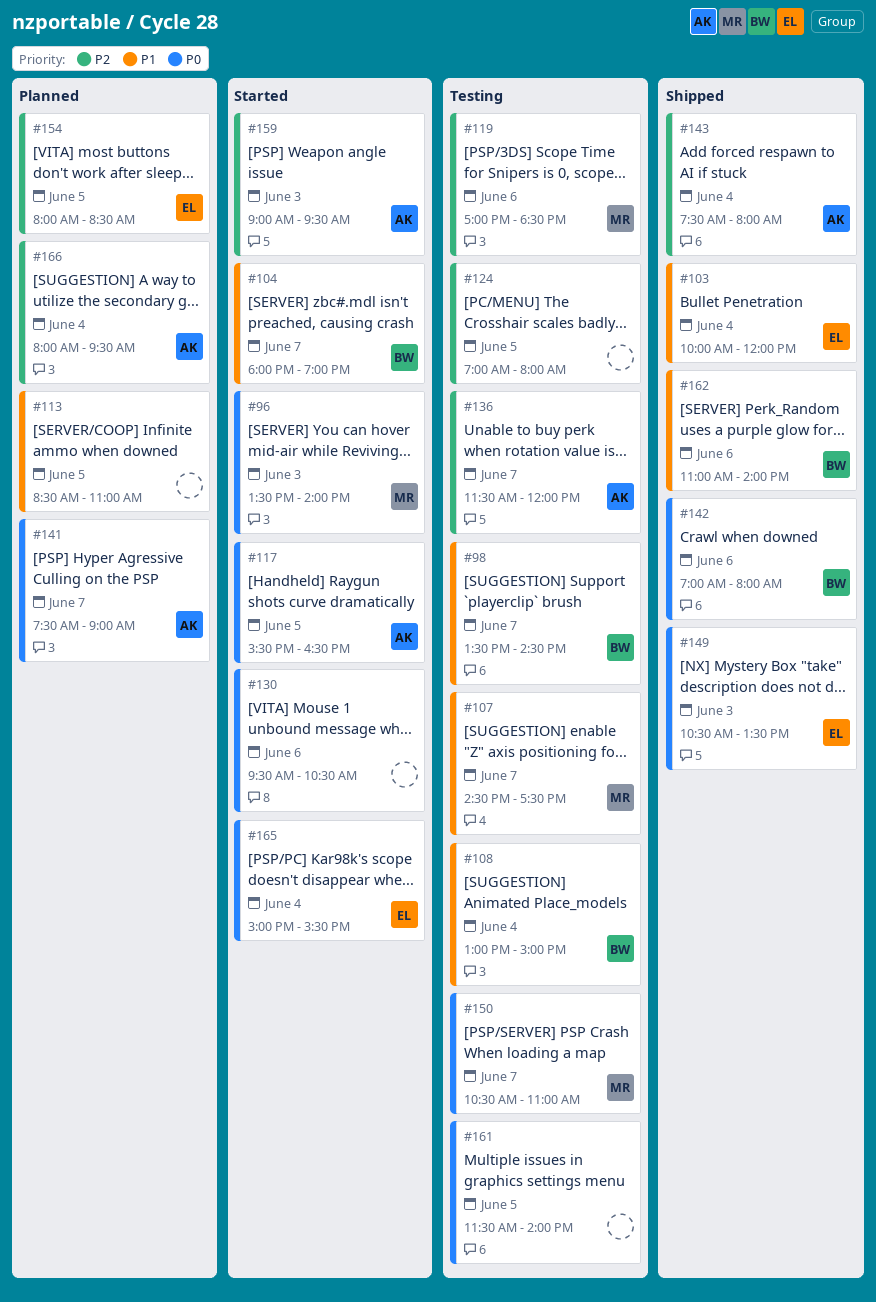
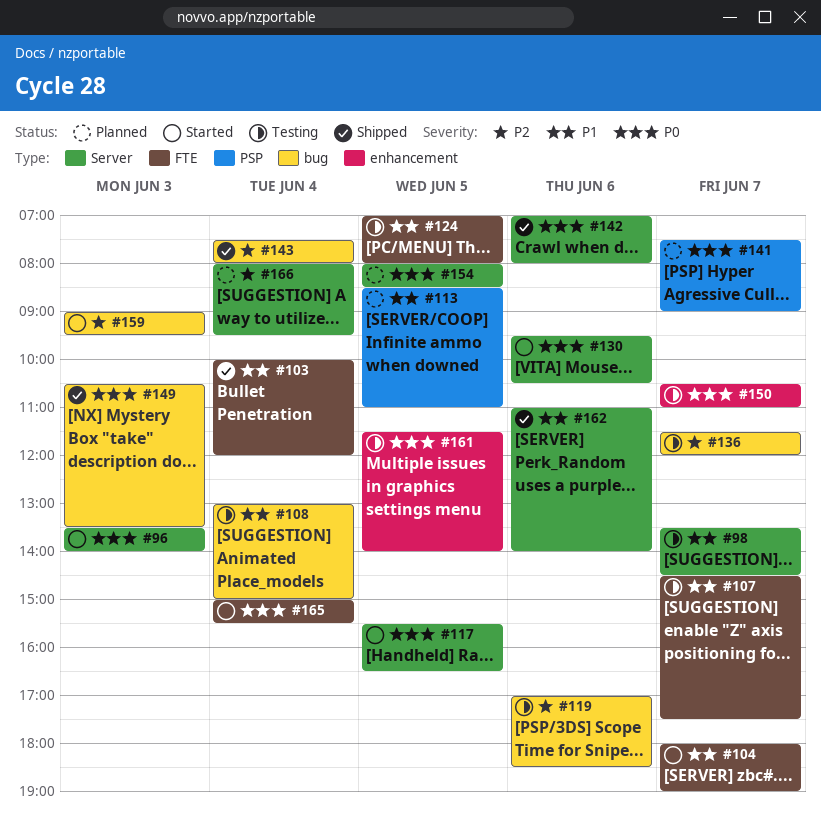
#124, priority: P2 -> P1
#154, priority: P2 -> P0

